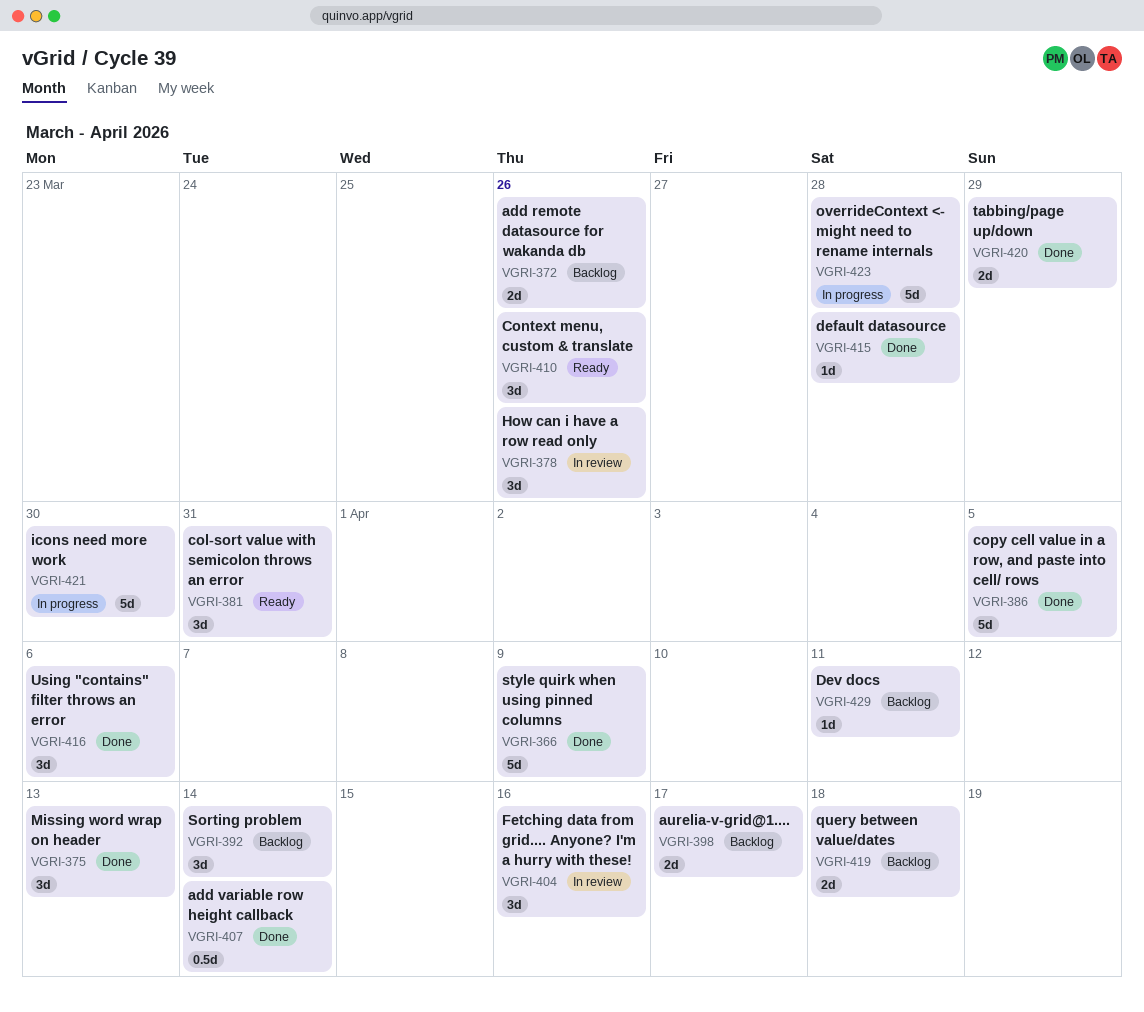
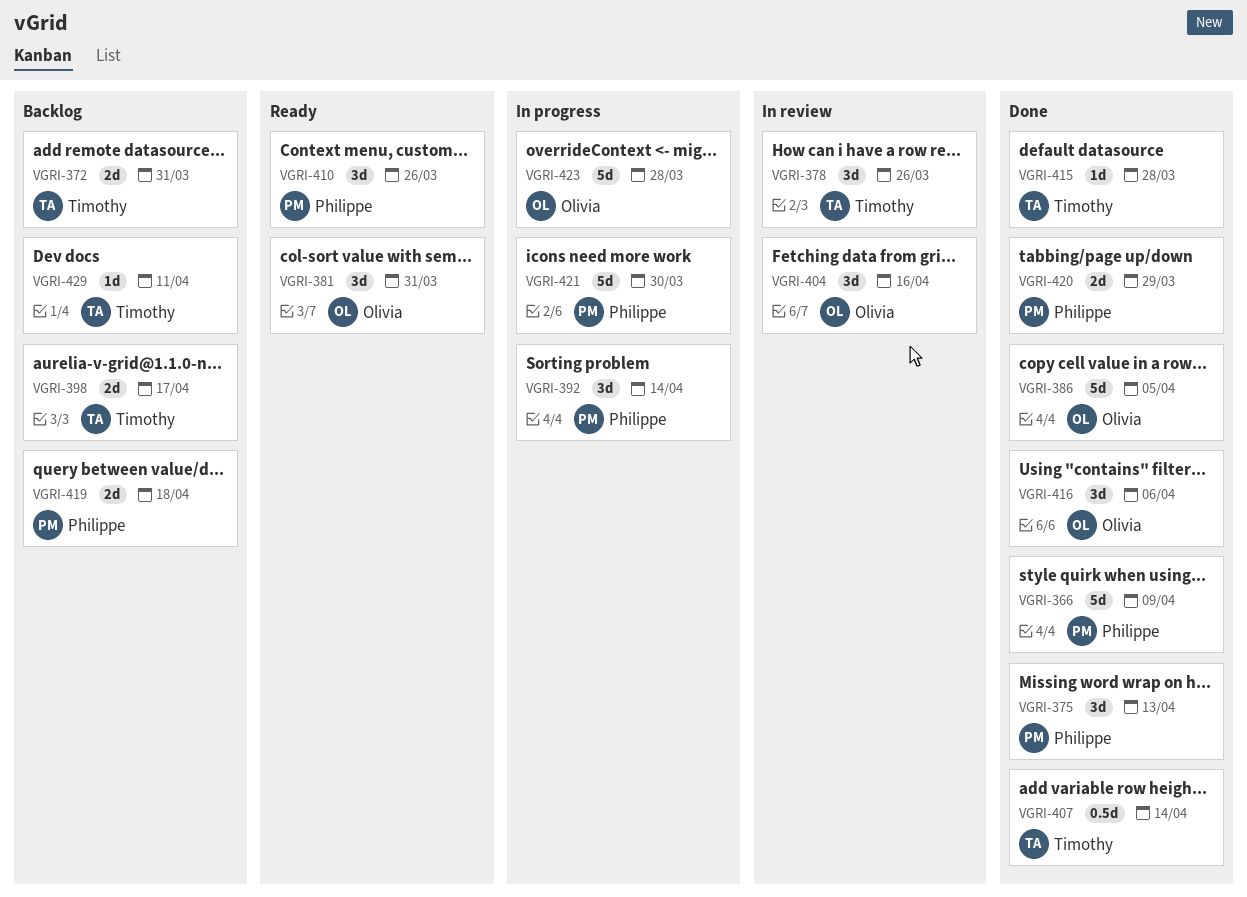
VGRI-372, due: Mar 26 -> Mar 31
VGRI-392, status: Backlog -> In progress

